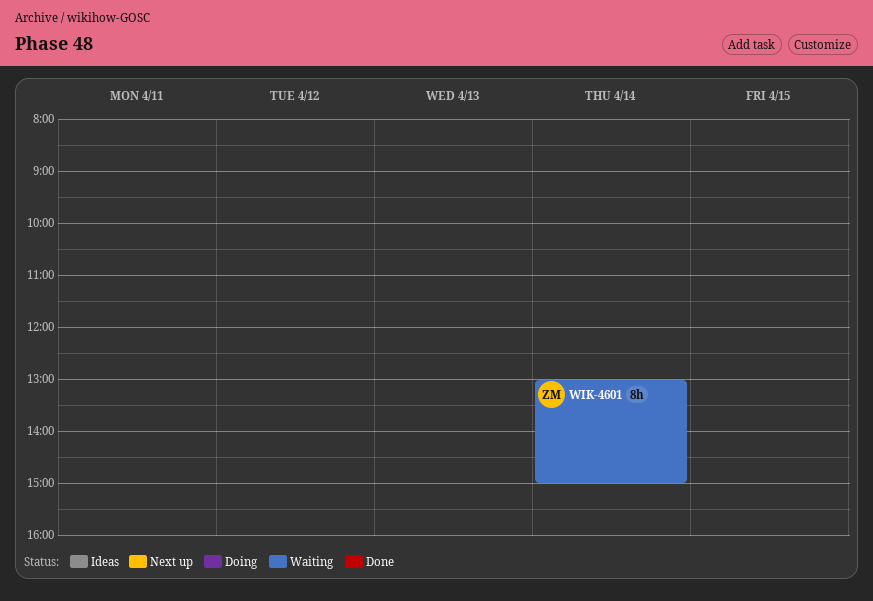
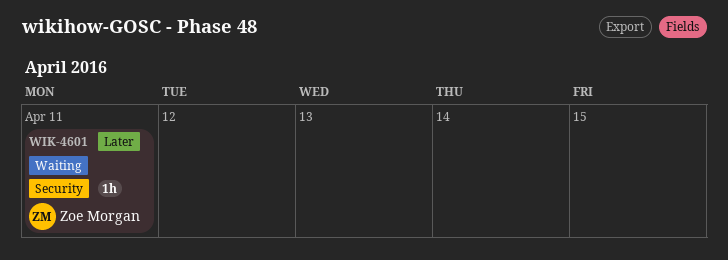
WIK-4601, estimate: 8h -> 1h
WIK-4601, day: Apr 14 -> Apr 11

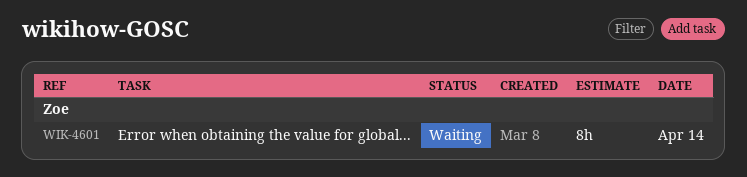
WIK-4601, estimate: 1h -> 8h
WIK-4601, day: Apr 11 -> Apr 14

